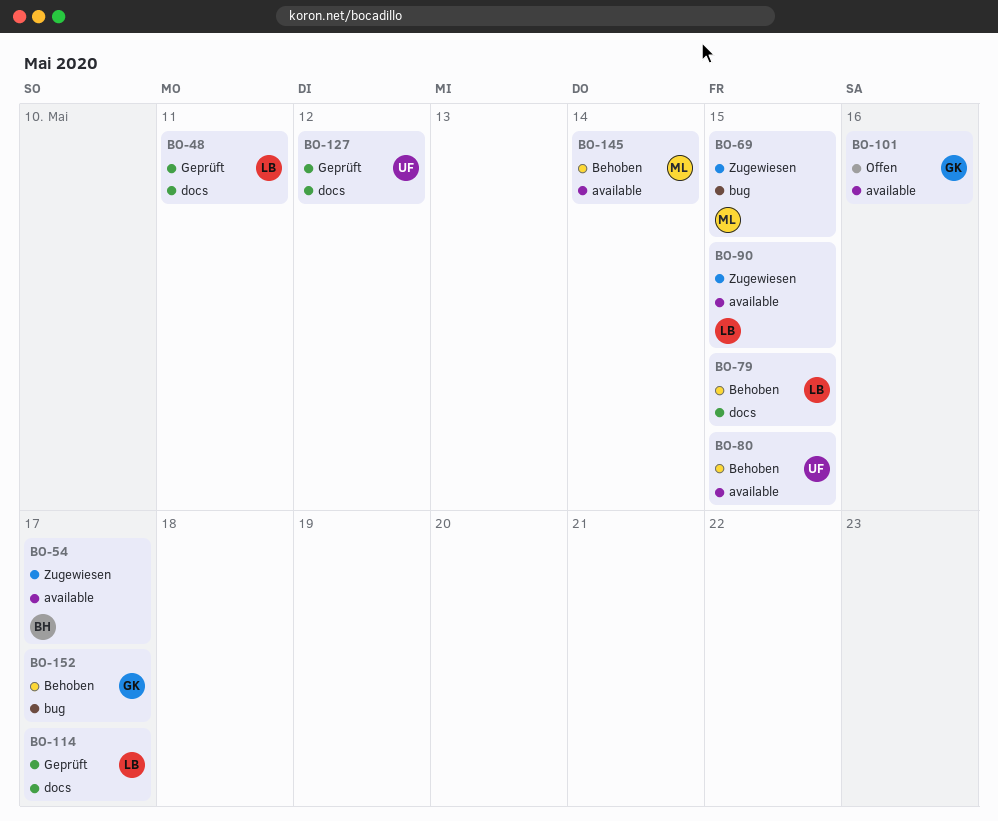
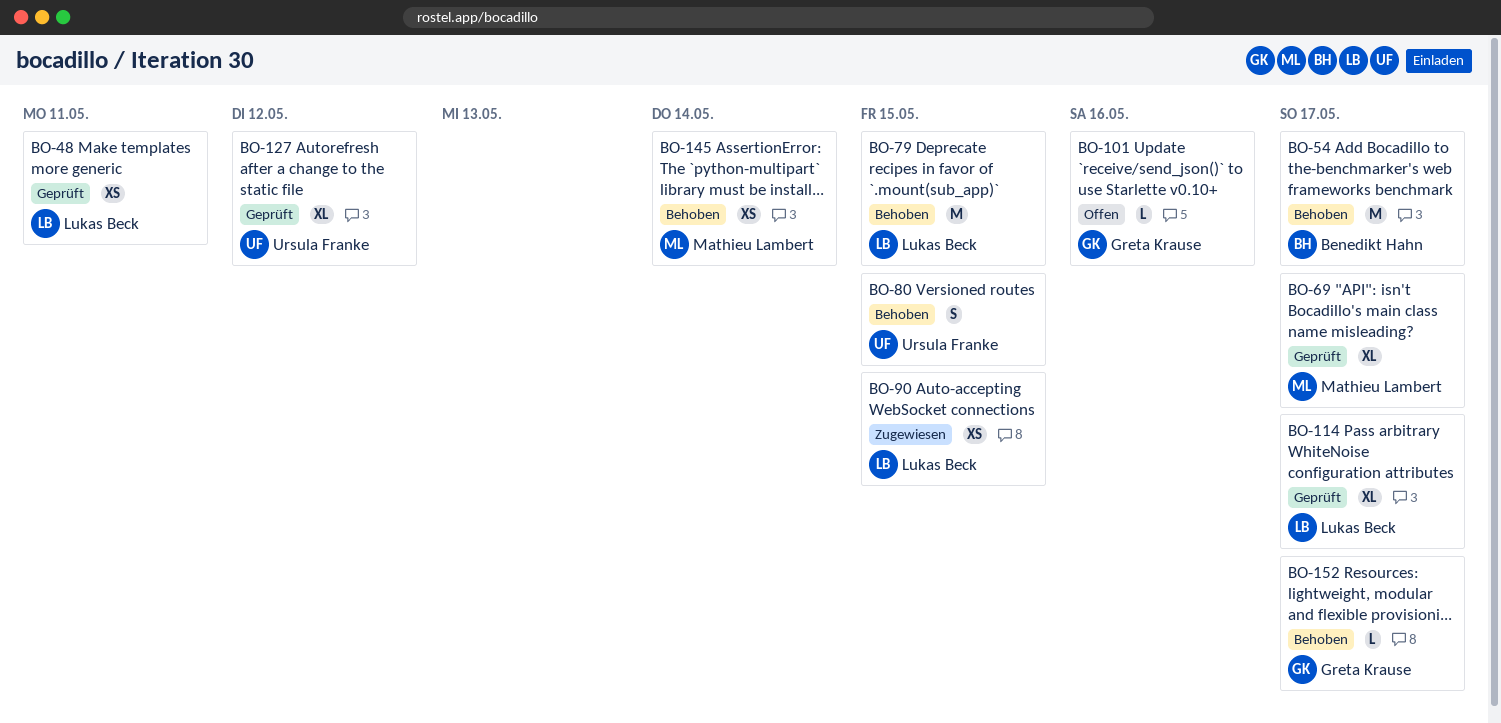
BO-54, status: Zugewiesen -> Behoben
BO-69, status: Zugewiesen -> Geprüft
BO-69, due: May 15 -> May 17

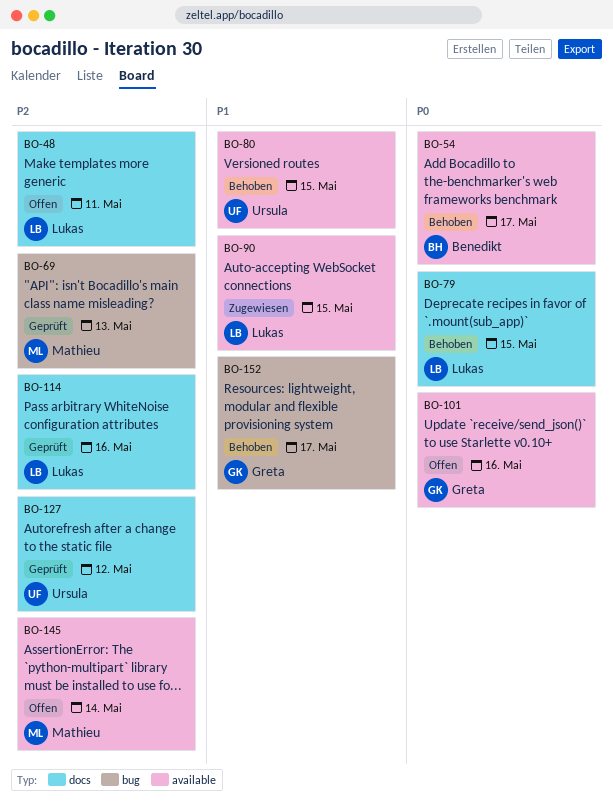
BO-48, status: Geprüft -> Offen
BO-69, due: May 17 -> May 13
BO-114, due: May 17 -> May 16
BO-145, status: Behoben -> Offen

